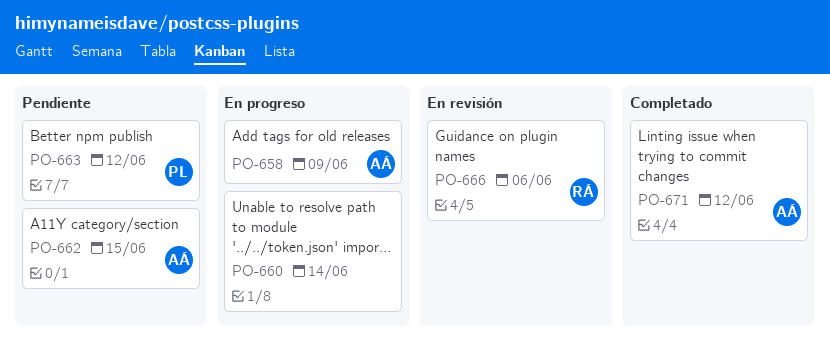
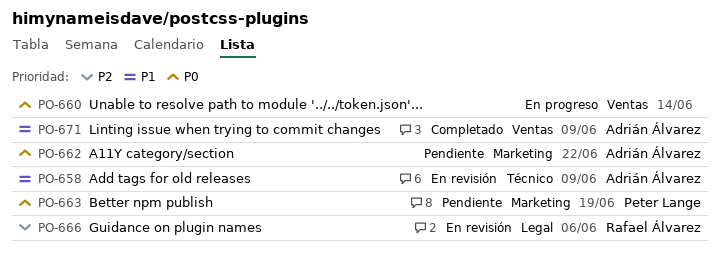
PO-658, status: En progreso -> En revisión
PO-662, due: Jun 15 -> Jun 22
PO-663, due: Jun 12 -> Jun 19
PO-671, due: Jun 12 -> Jun 9

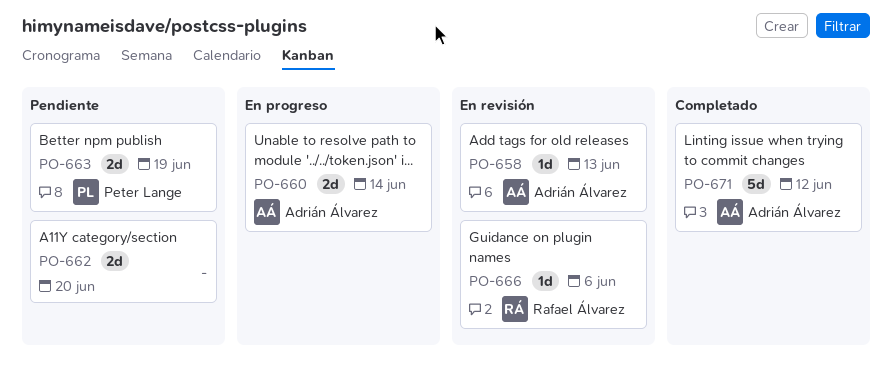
PO-658, due: Jun 9 -> Jun 13
PO-660, owner: none -> Adrián Álvarez
PO-662, owner: Adrián Álvarez -> none
PO-662, due: Jun 22 -> Jun 20
PO-671, due: Jun 9 -> Jun 12

